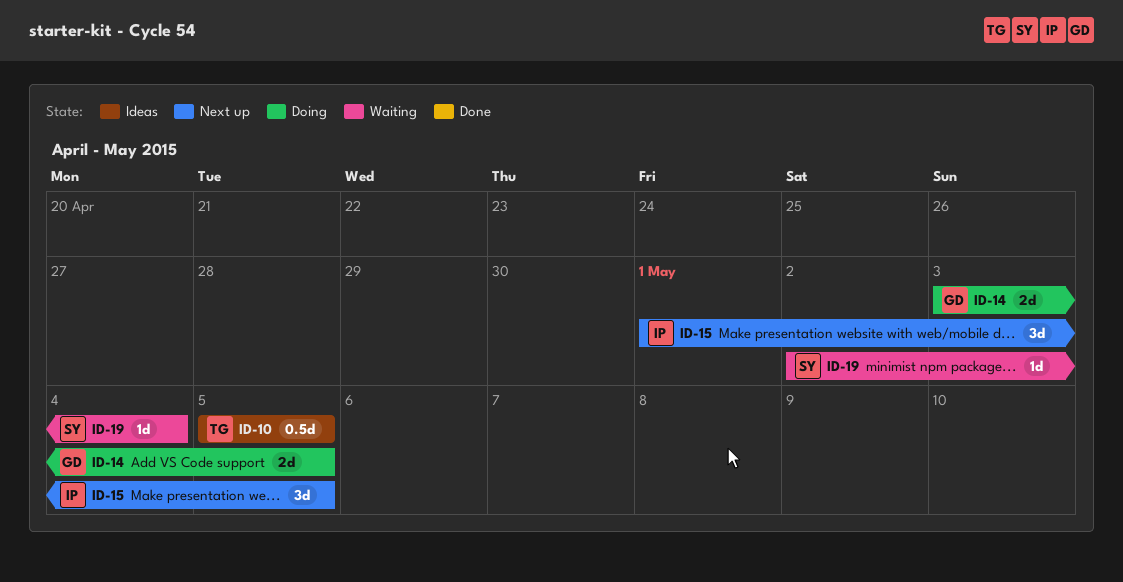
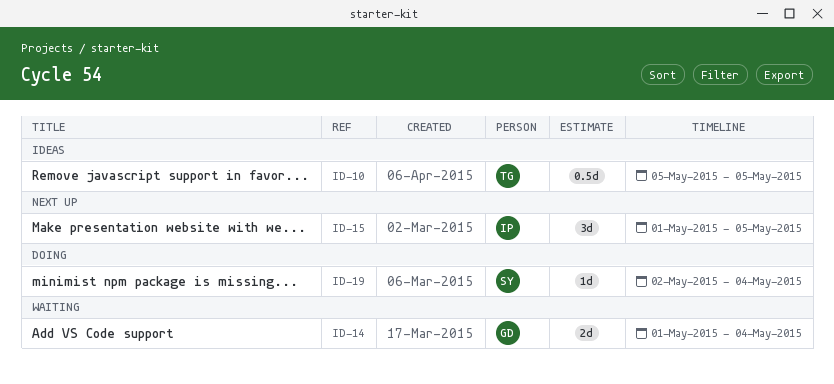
ID-14, status: Doing -> Waiting
ID-14, start: May 3 -> May 1
ID-14, due: May 5 -> May 4
ID-19, status: Waiting -> Doing

